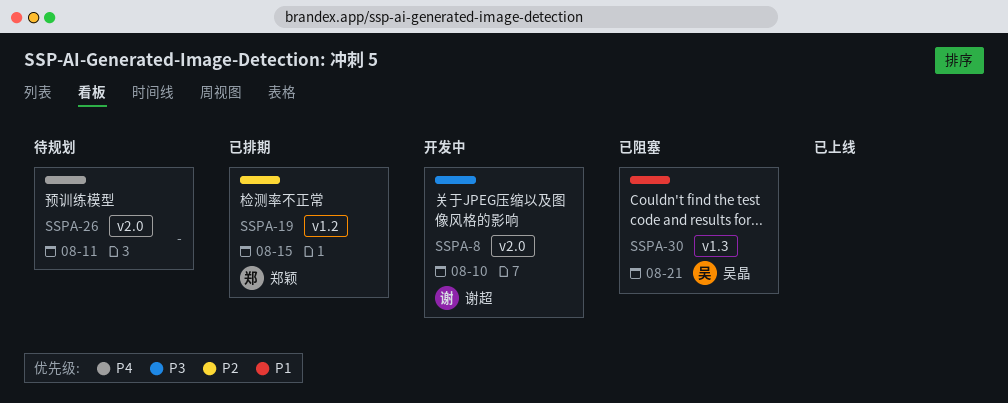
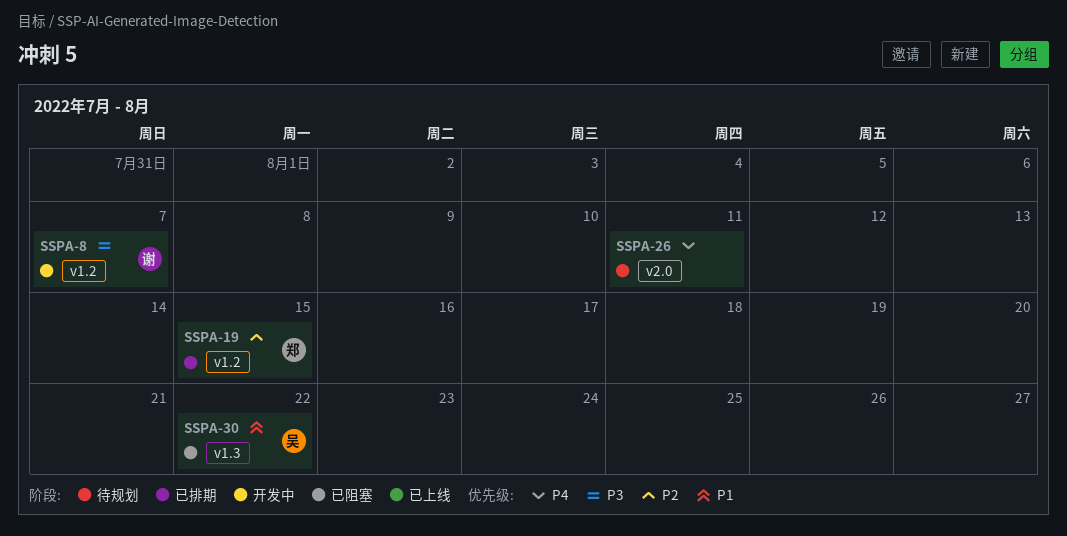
SSPA-8, label: v2.0 -> v1.2
SSPA-8, due: Aug 10 -> Aug 7
SSPA-30, due: Aug 21 -> Aug 22

